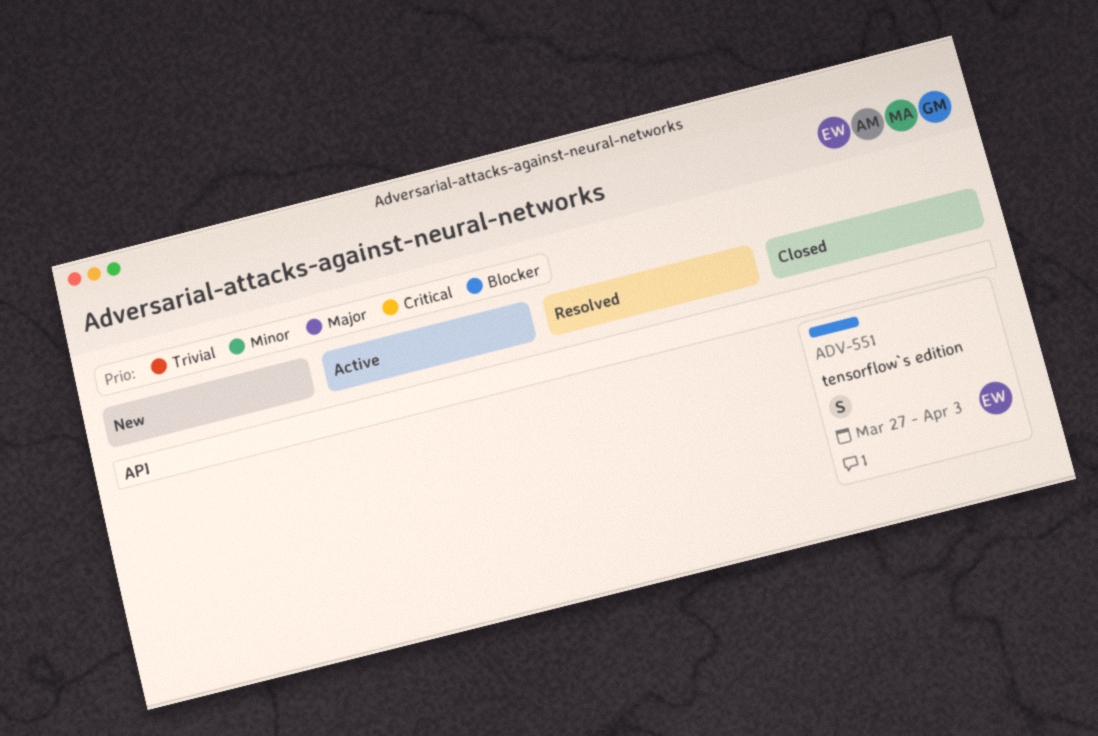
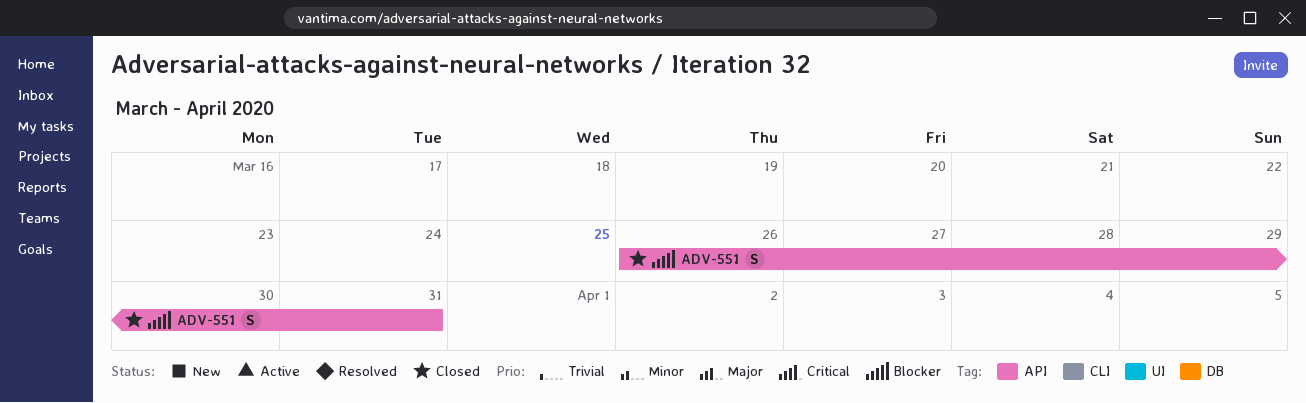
ADV-551, start: Mar 27 -> Mar 26
ADV-551, due: Apr 3 -> Mar 31

